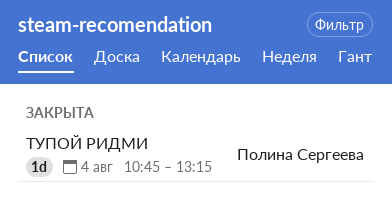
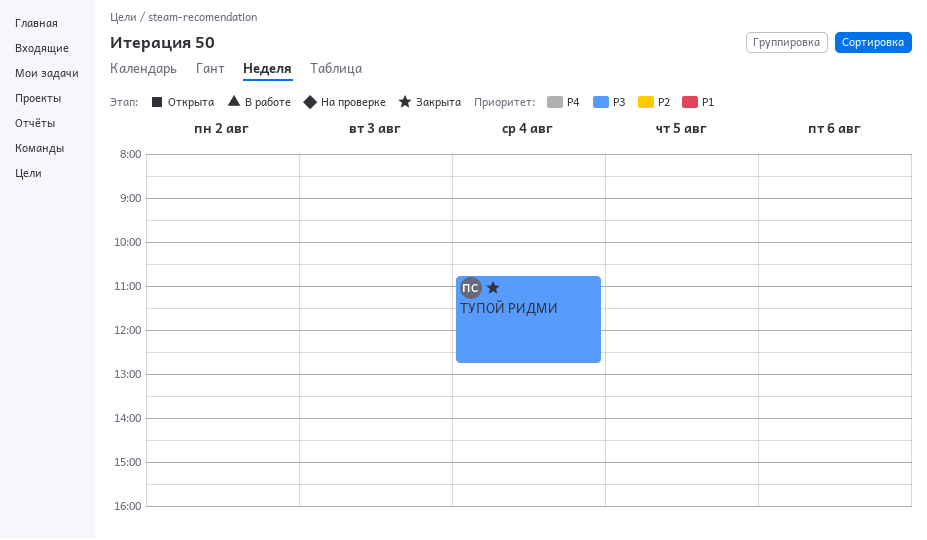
ТУПОЙ РИДМИ, ends: 13:15 -> 12:45

